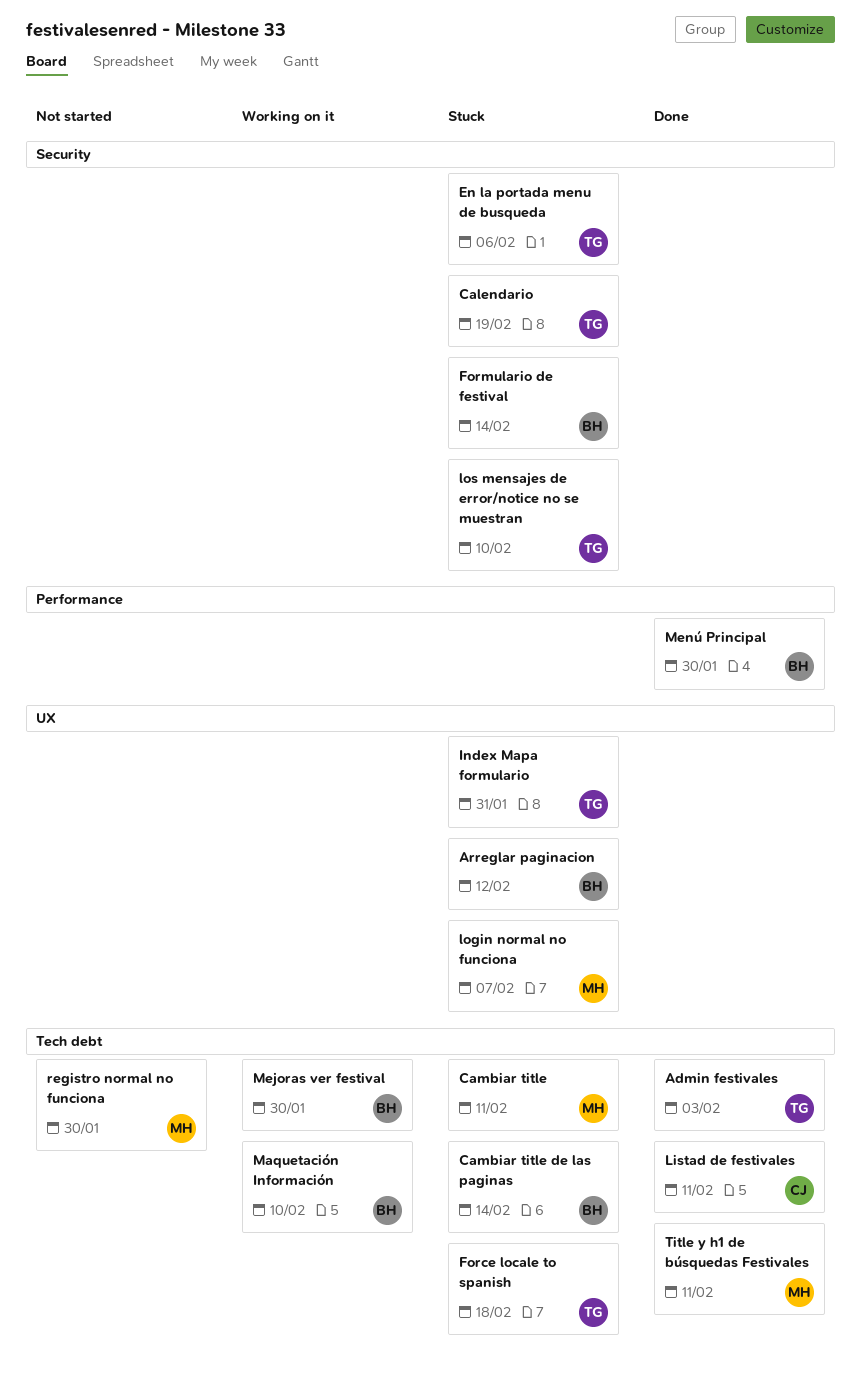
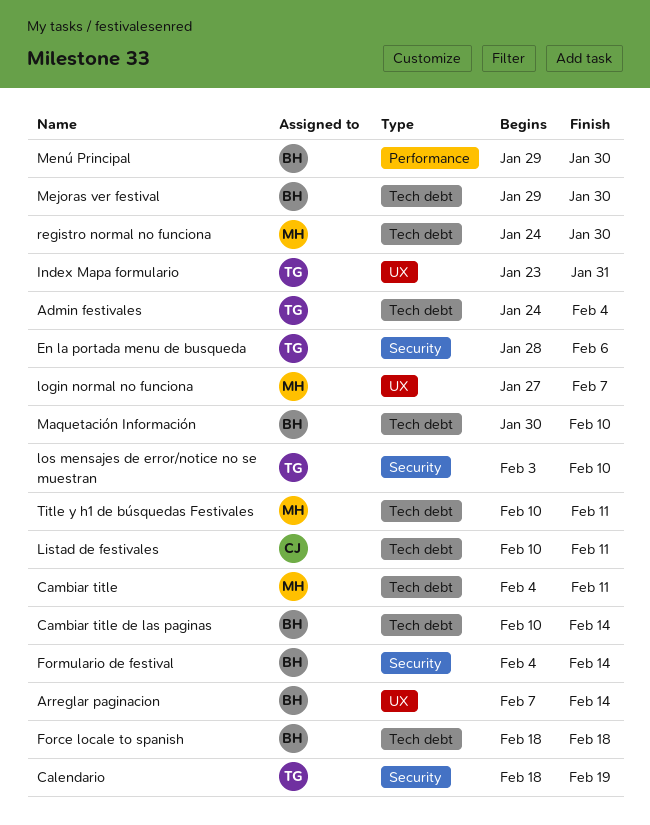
Admin festivales, due: Feb 3 -> Feb 4
Arreglar paginacion, due: Feb 12 -> Feb 14
Force locale to spanish, owner: TG -> BH

